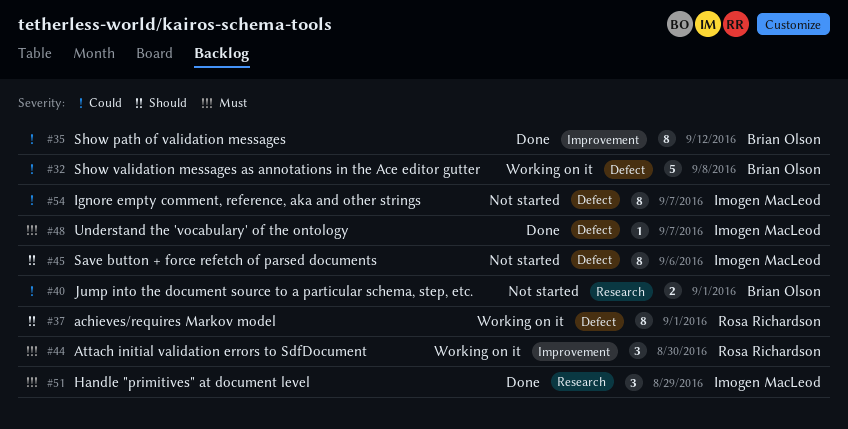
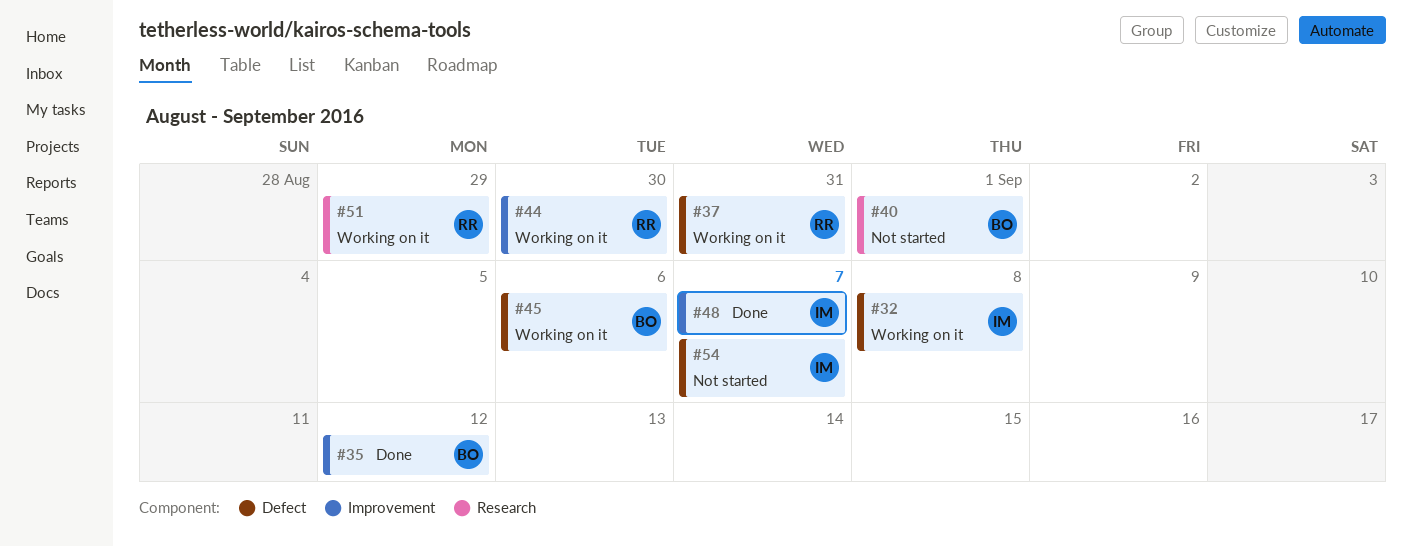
#32, owner: Brian Olson -> Imogen MacLeod
#37, due: Sep 1 -> Aug 31
#45, status: Not started -> Working on it
#45, owner: Imogen MacLeod -> Brian Olson
#48, label: Defect -> Improvement
#51, status: Done -> Working on it
#51, owner: Imogen MacLeod -> Rosa Richardson

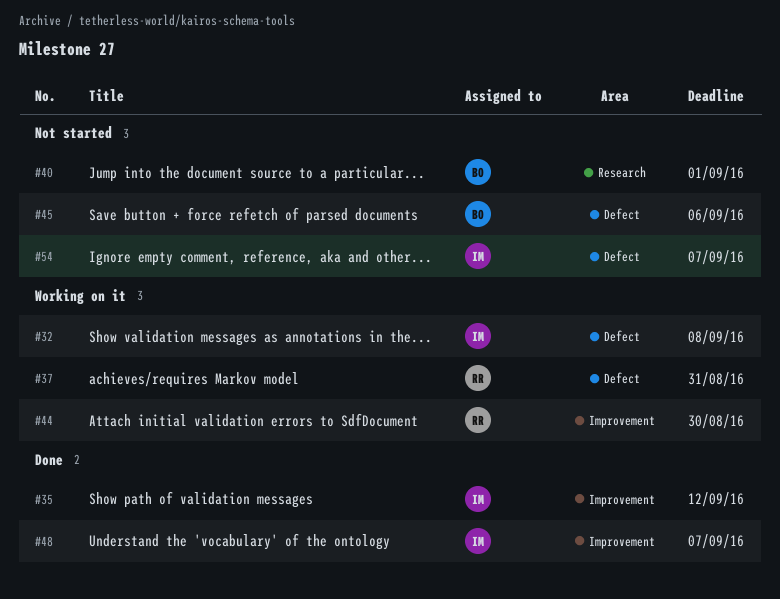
#35, owner: BO -> IM
#45, status: Working on it -> Not started
#51: present -> none

